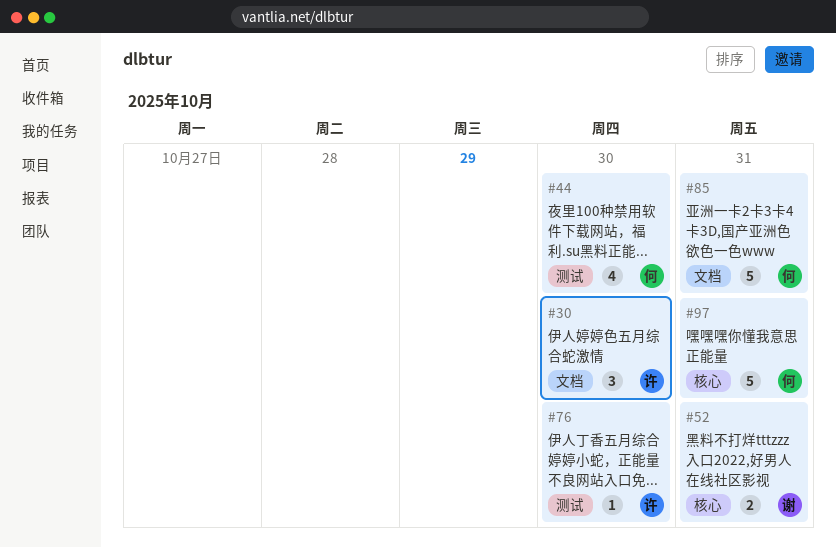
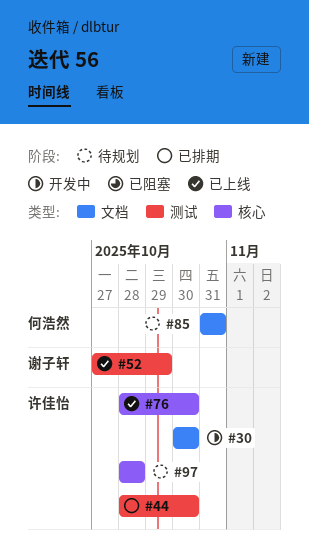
#44, owner: 何浩然 -> 许佳怡
#52, label: 核心 -> 测试
#52, due: Oct 31 -> Oct 29
#76, label: 测试 -> 核心
#97, owner: 何浩然 -> 许佳怡
#97, due: Oct 31 -> Oct 28

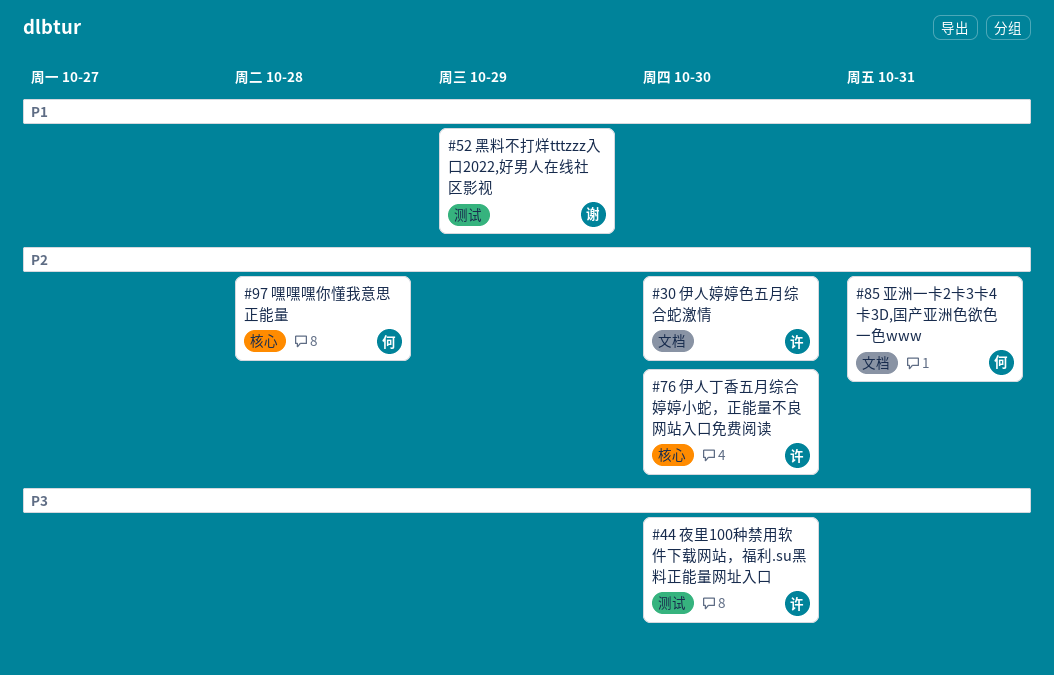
#97, owner: 许佳怡 -> 何浩然

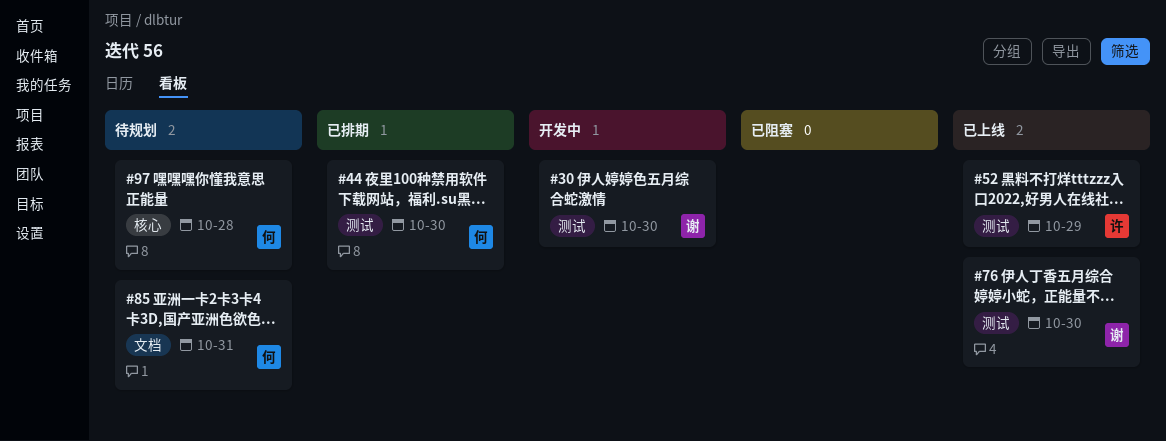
#30, owner: 许 -> 谢
#30, label: 文档 -> 测试
#44, owner: 许 -> 何
#52, owner: 谢 -> 许
#76, owner: 许 -> 谢
#76, label: 核心 -> 测试

